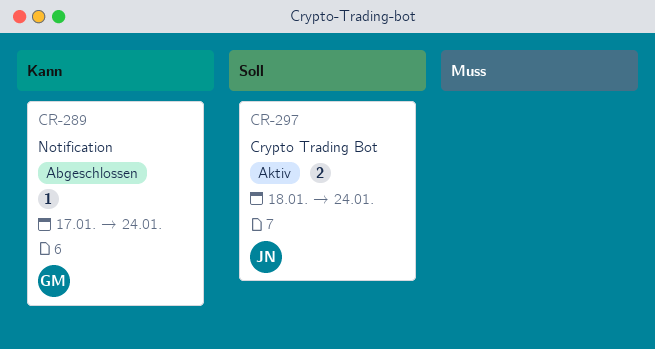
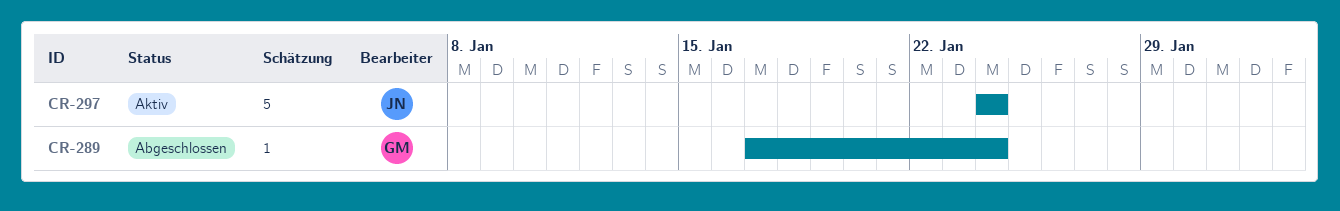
CR-297, estimate: 2 -> 5
CR-297, start: Jan 18 -> Jan 24

